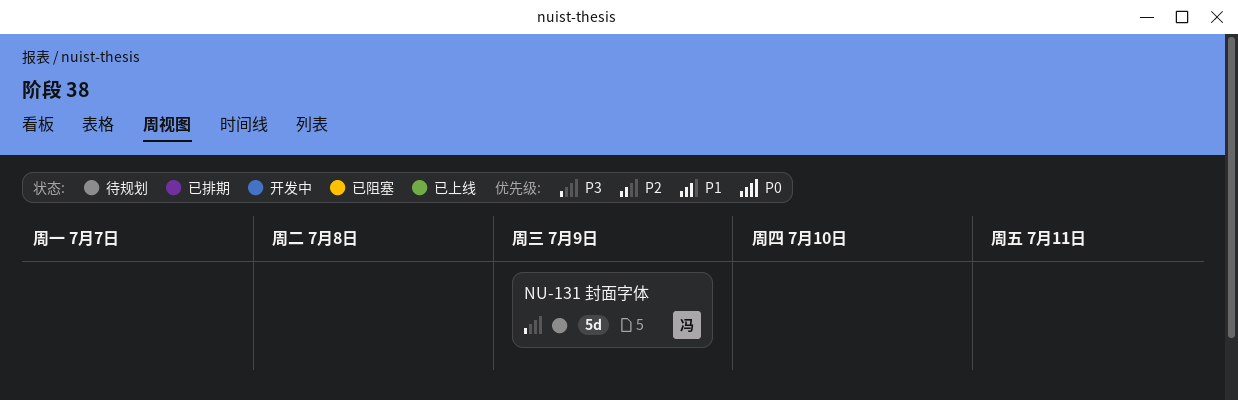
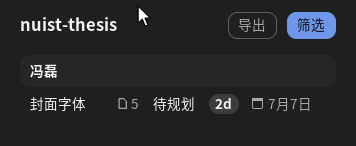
封面字体, estimate: 5d -> 2d
封面字体, due: Jul 9 -> Jul 7

